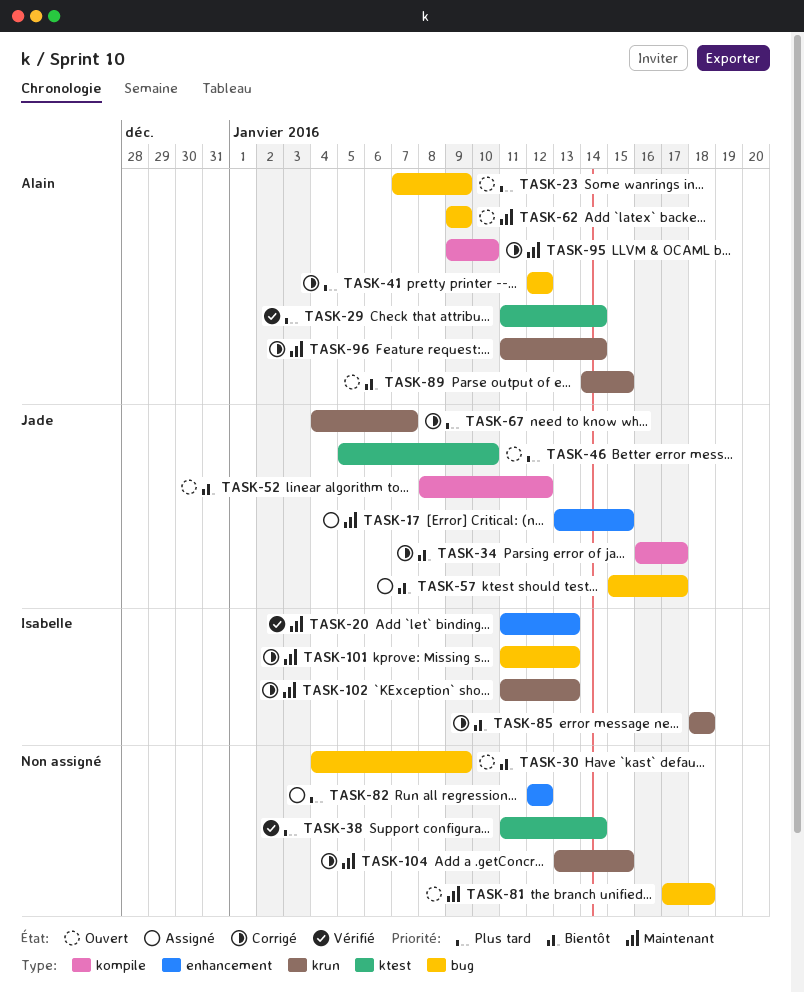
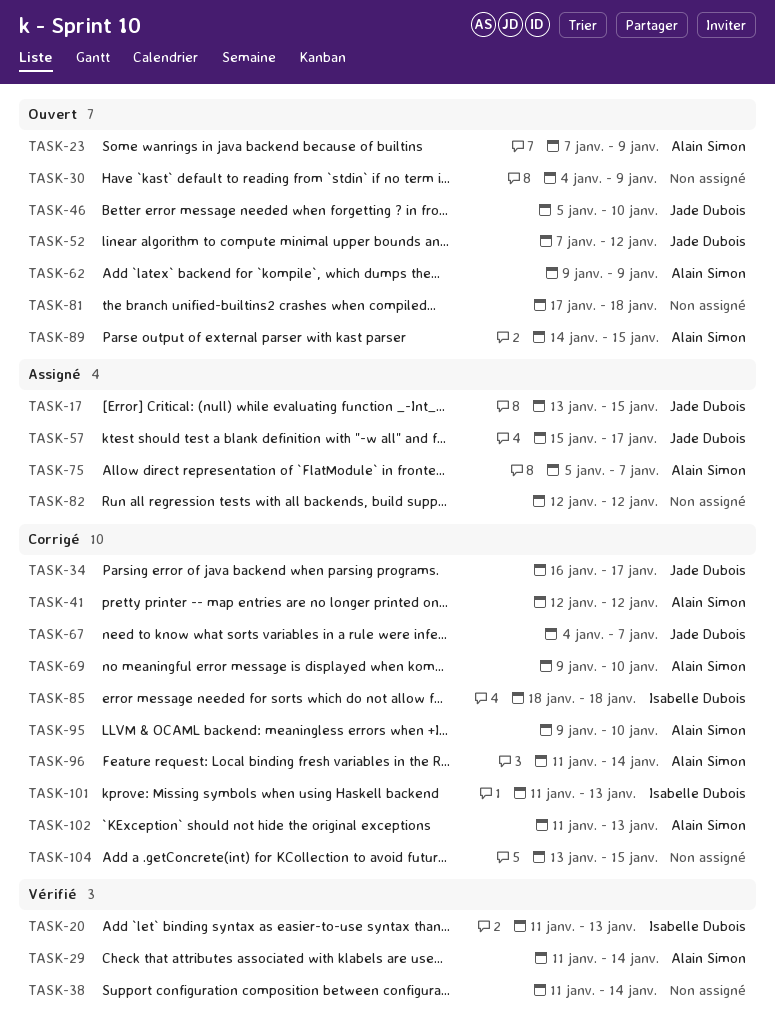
TASK-52, start: Jan 8 -> Jan 7
TASK-69: none -> present
TASK-75: none -> present
TASK-102, owner: Isabelle Dubois -> Alain Simon

